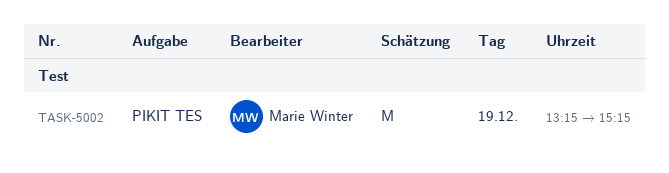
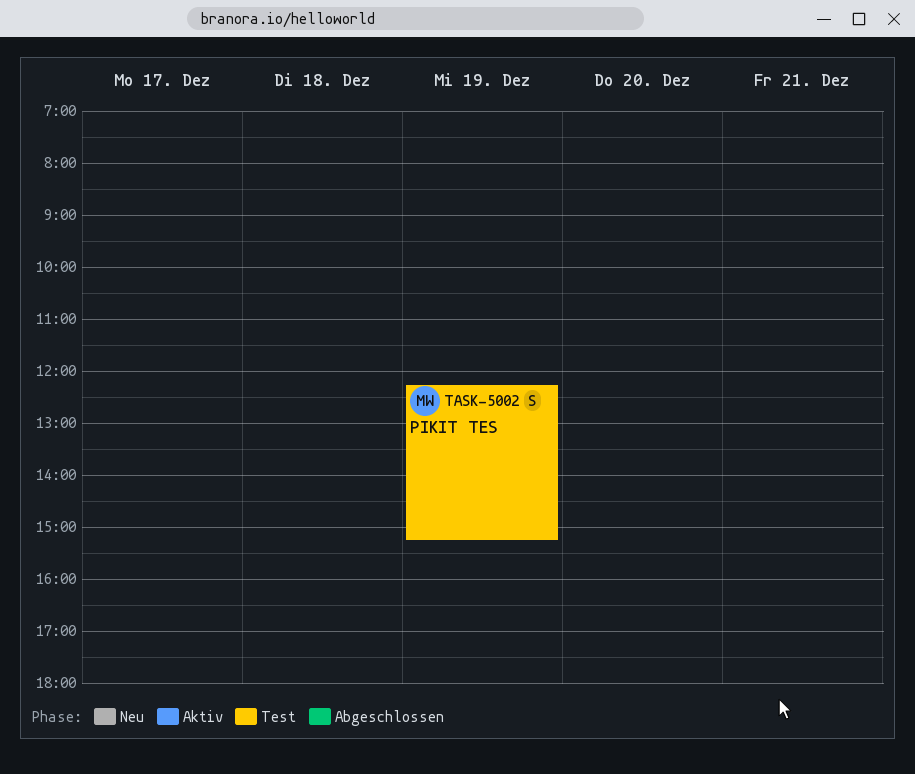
TASK-5002, estimate: M -> S
TASK-5002, begins: 13:15 -> 12:15

